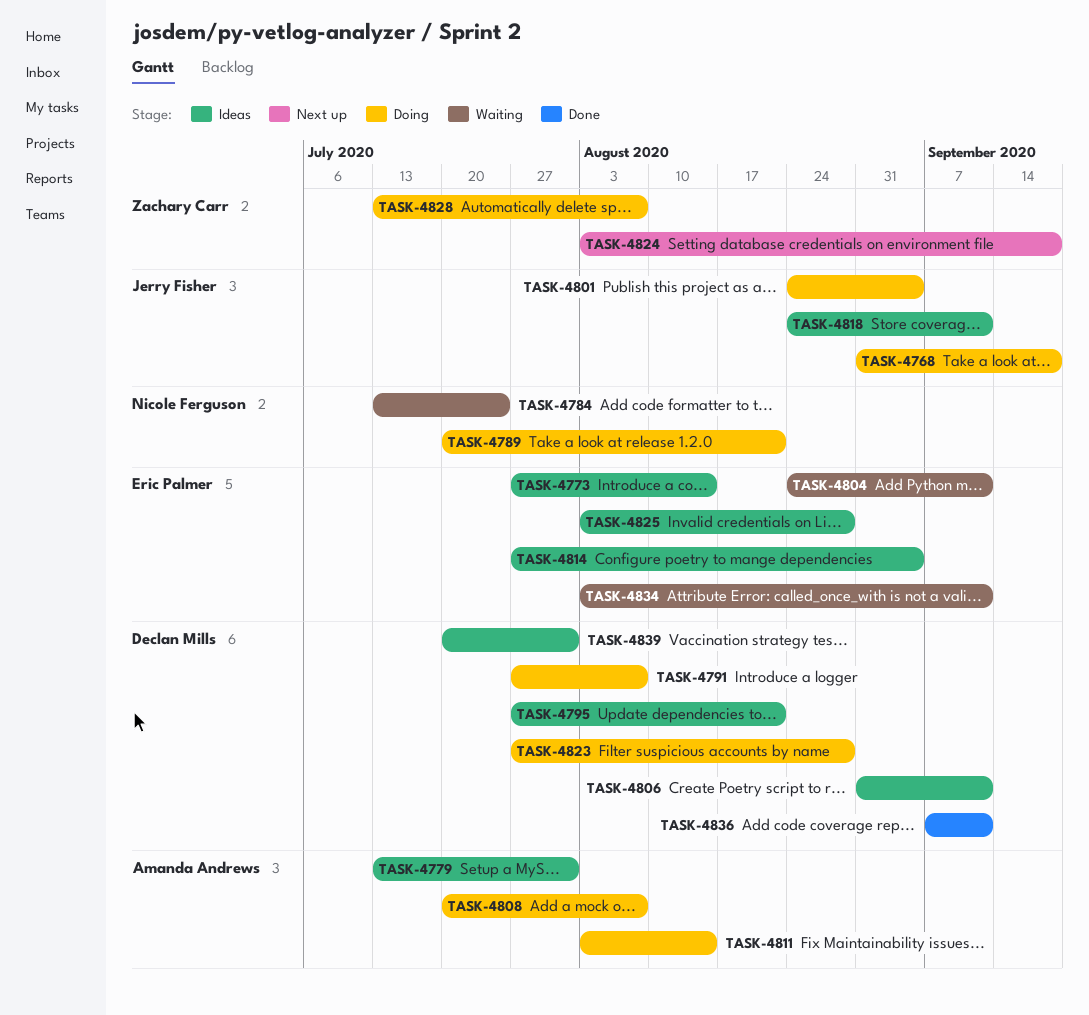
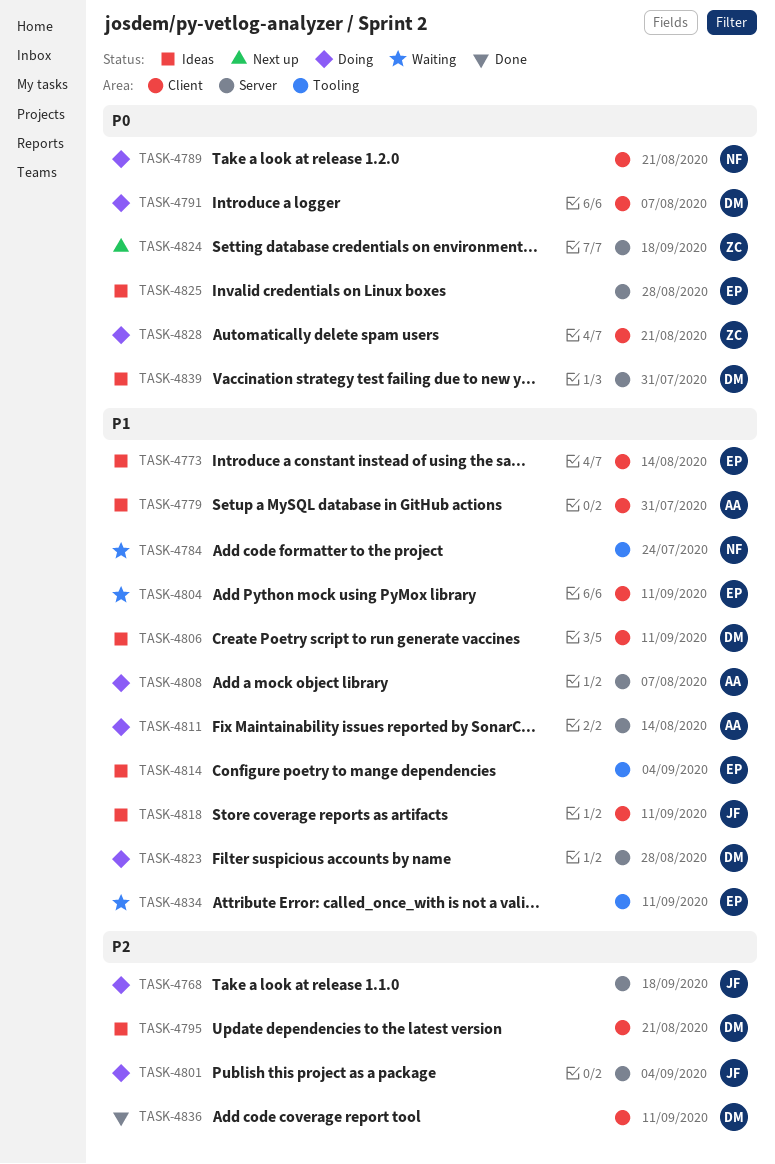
TASK-4828, due: Aug 7 -> Aug 21

